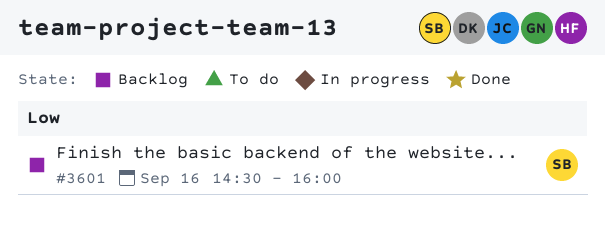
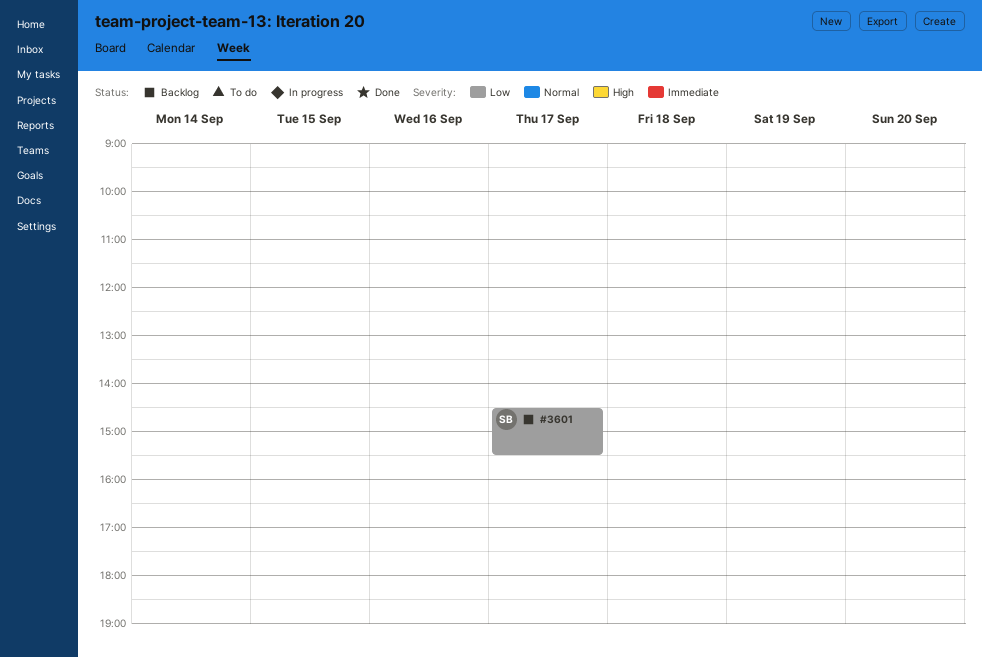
#3601, day: Sep 16 -> Sep 17
#3601, ends: 16:00 -> 15:30

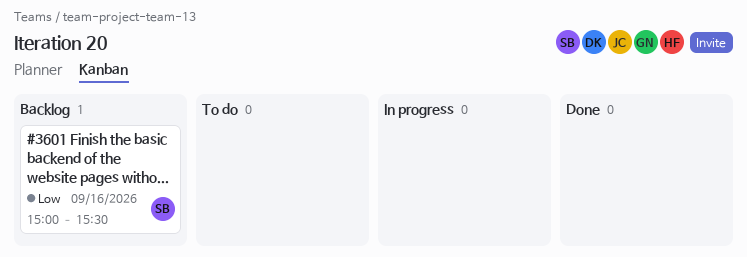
#3601, day: Sep 17 -> Sep 16
#3601, begins: 14:30 -> 15:00

